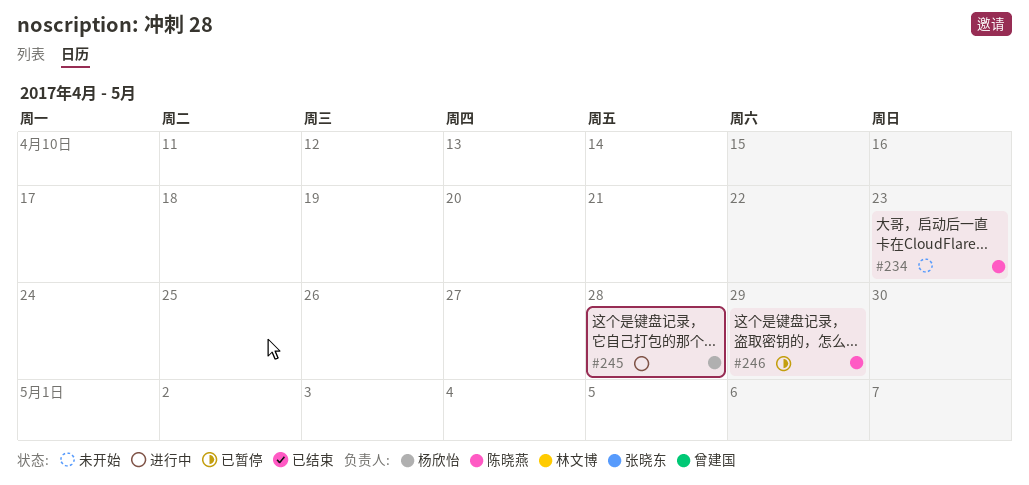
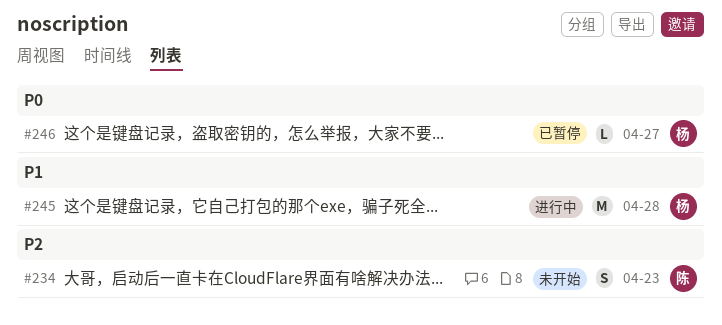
#246, owner: 陈晓燕 -> 杨欣怡
#246, due: Apr 29 -> Apr 27

